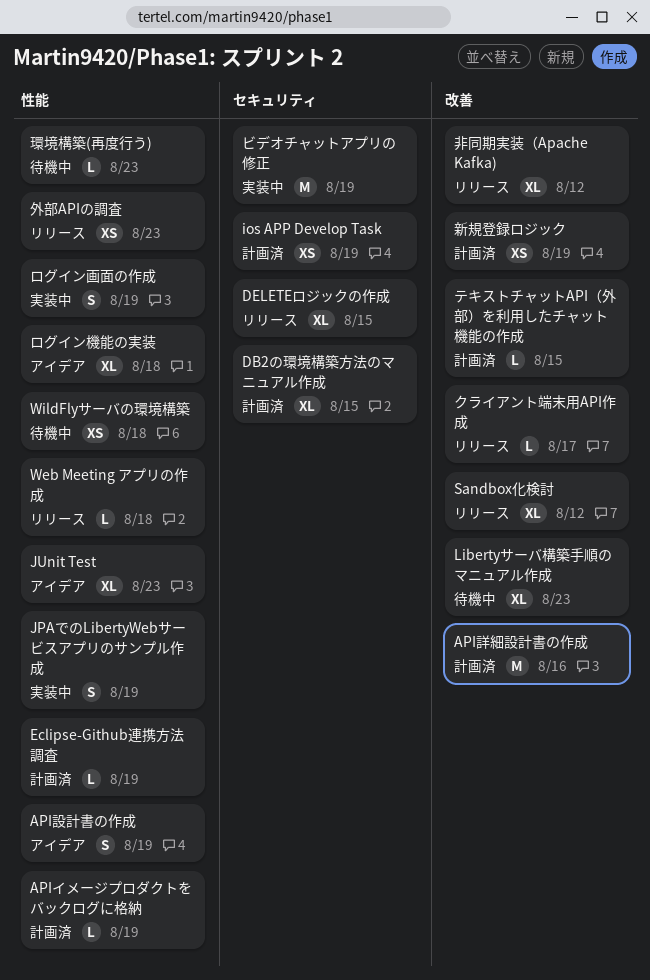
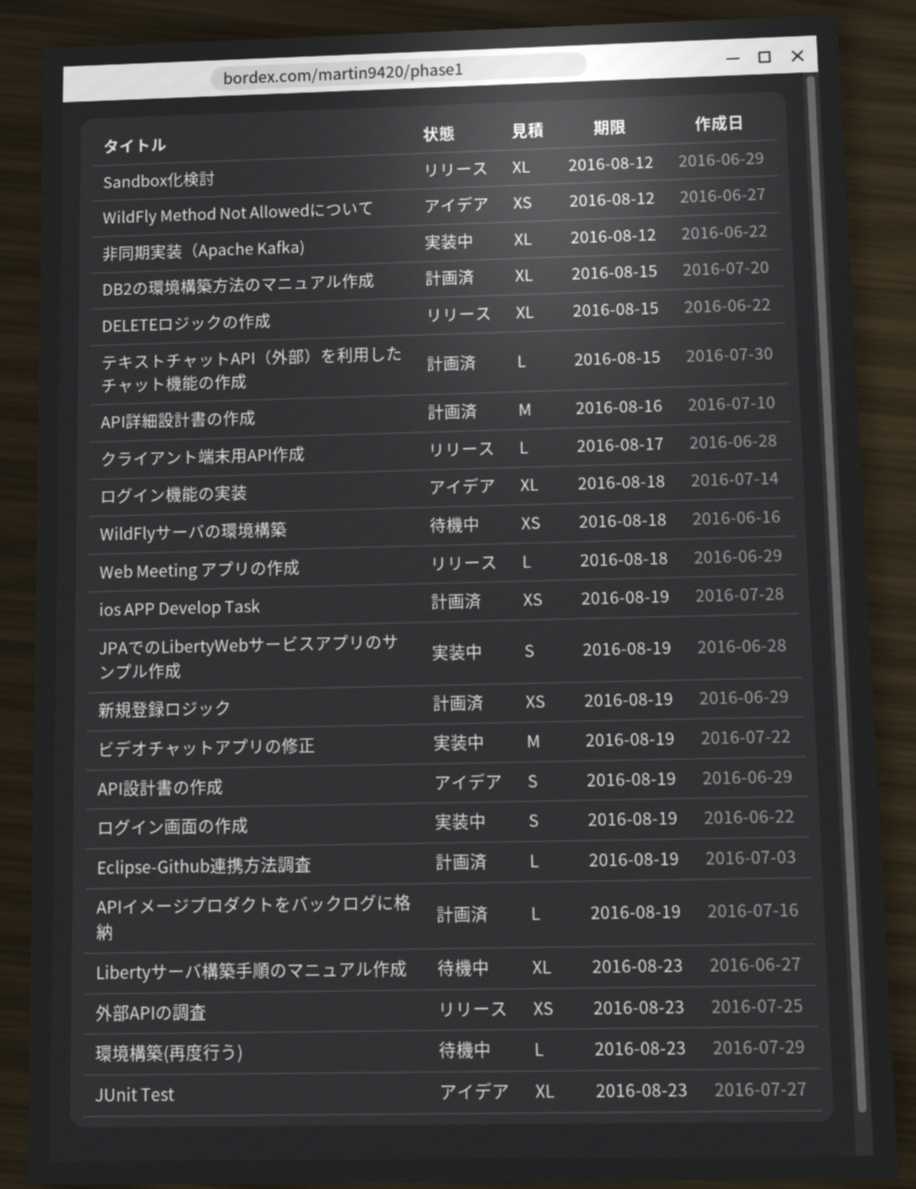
WildFly Method Not Allowedについて: none -> present
非同期実装（Apache Kafka), status: リリース -> 実装中

